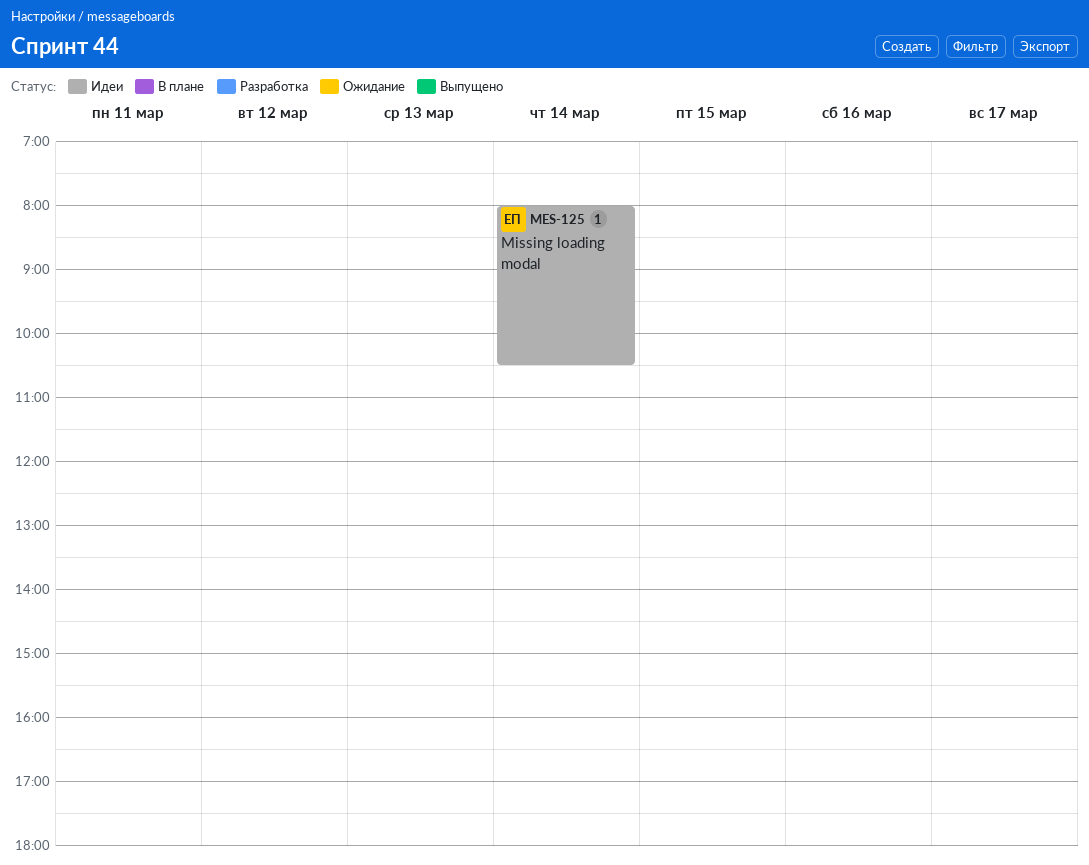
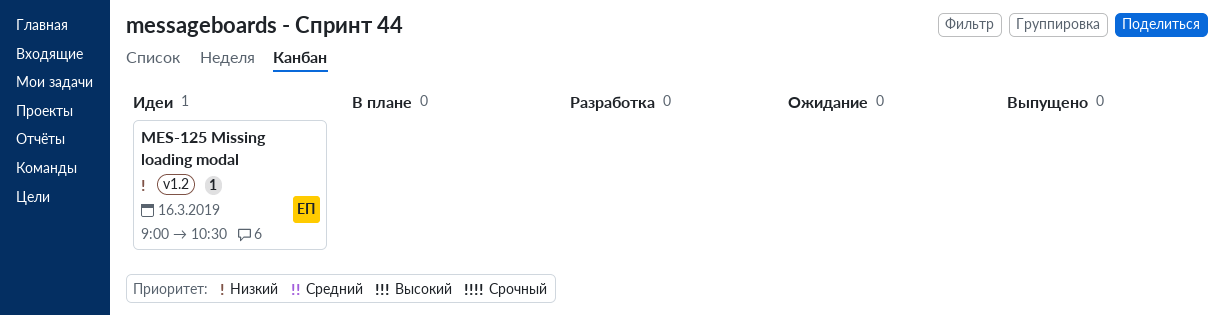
MES-125, day: Mar 14 -> Mar 16
MES-125, begins: 08:00 -> 09:00

